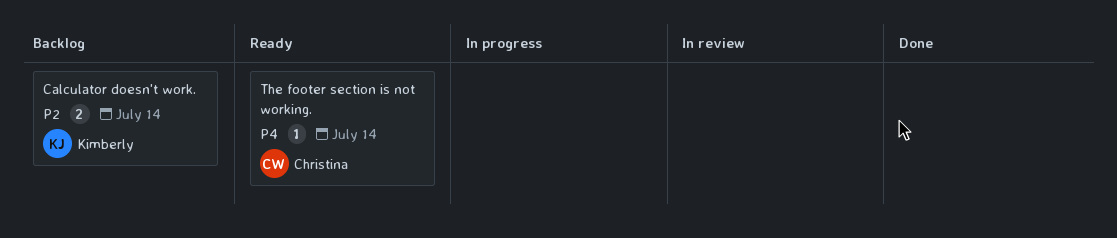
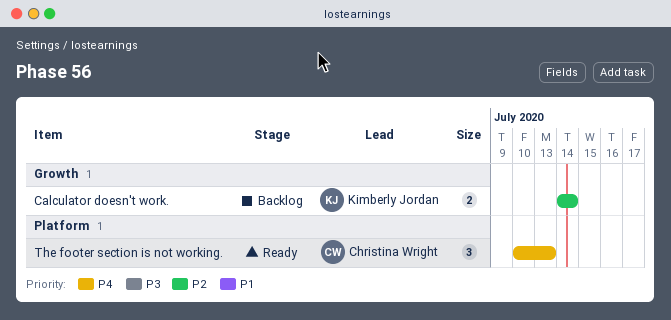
The footer section is not working., estimate: 1 -> 3
The footer section is not working., due: Jul 14 -> Jul 13

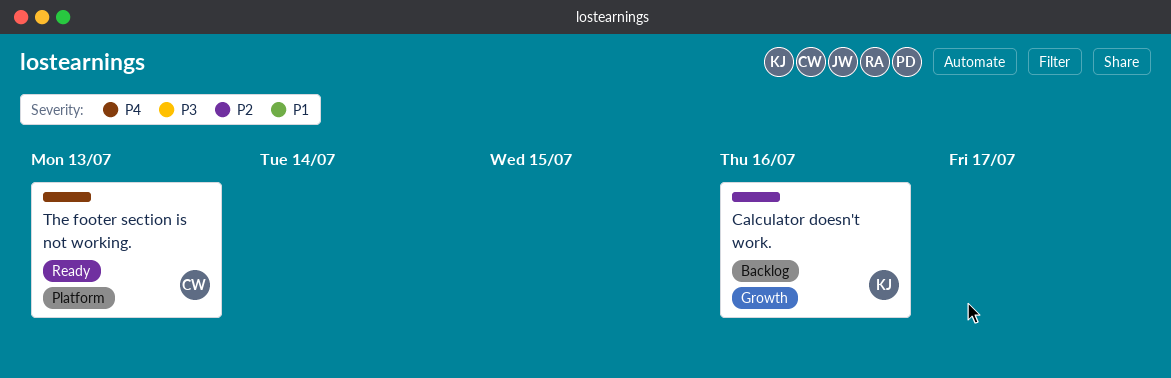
Calculator doesn't work., due: Jul 14 -> Jul 16

